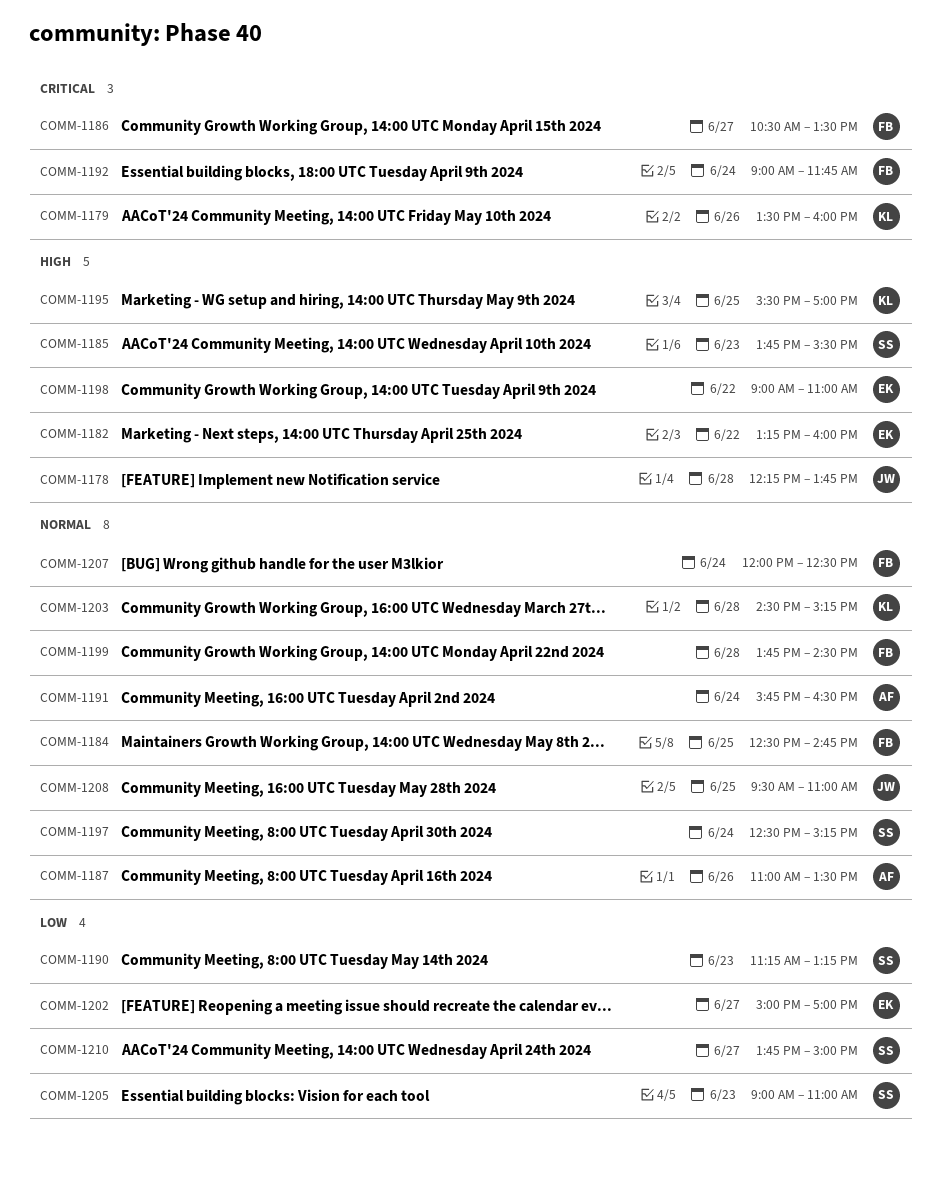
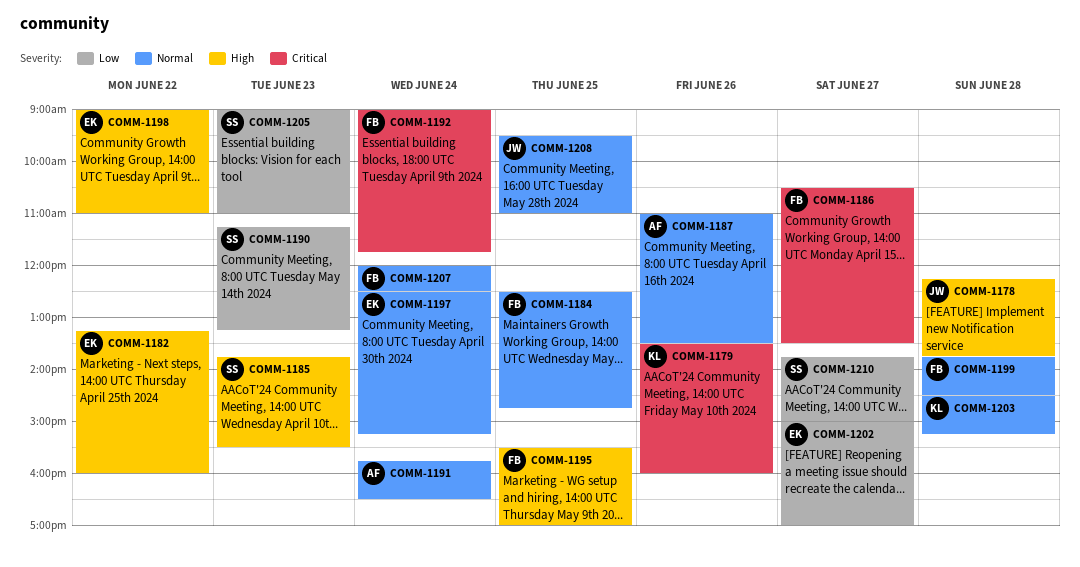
COMM-1195, owner: KL -> FB
COMM-1197, owner: SS -> EK

